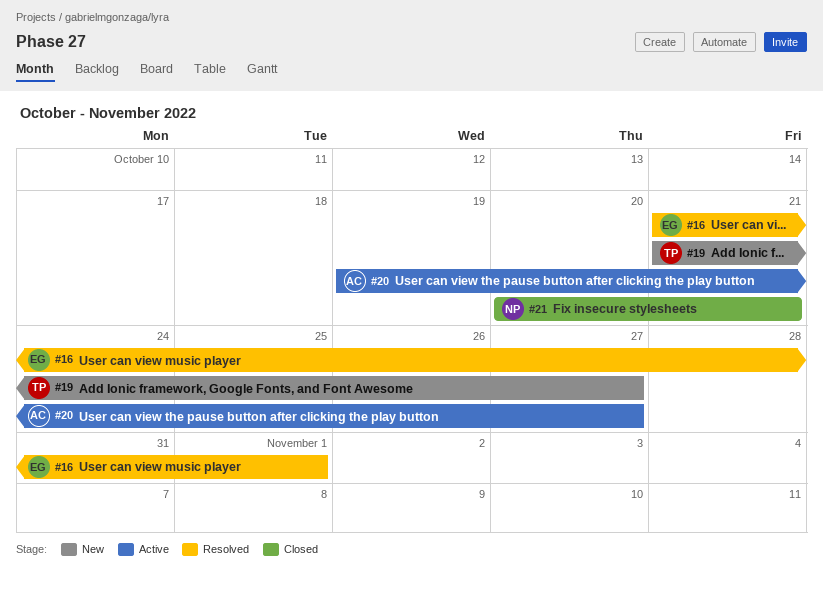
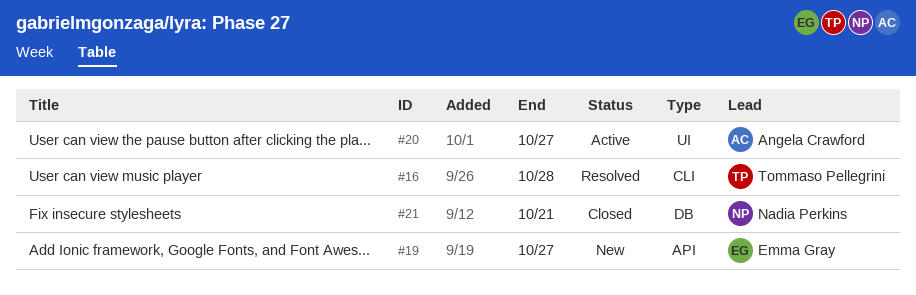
#16, owner: Emma Gray -> Tommaso Pellegrini
#16, due: Nov 1 -> Oct 28
#19, owner: Tommaso Pellegrini -> Emma Gray

